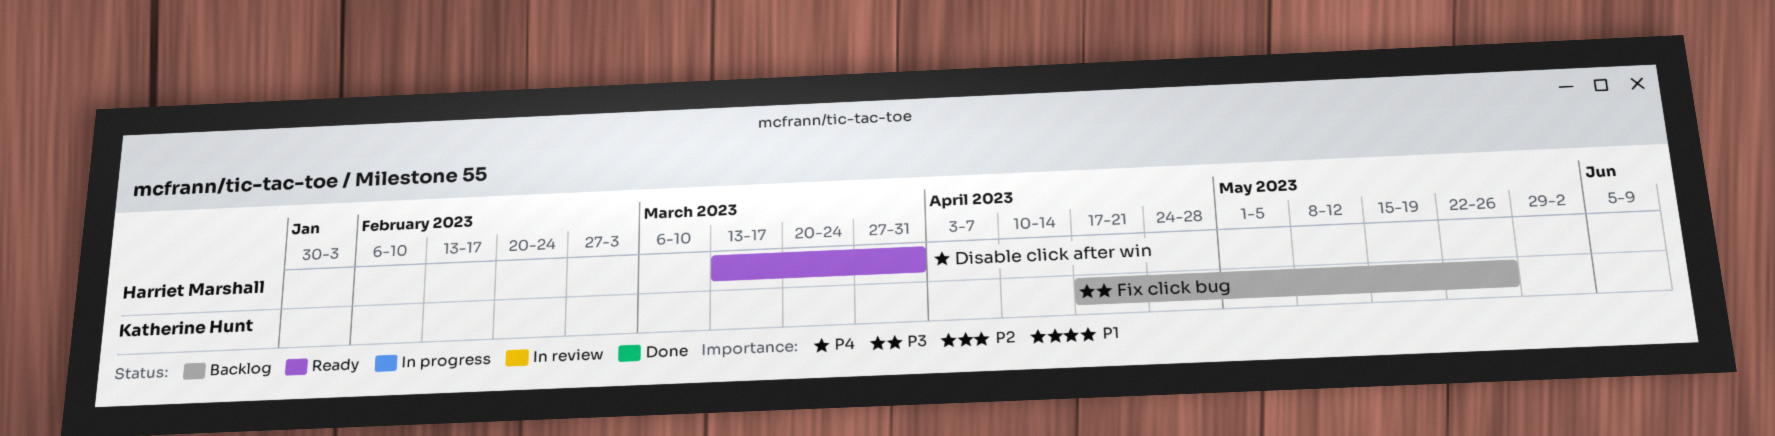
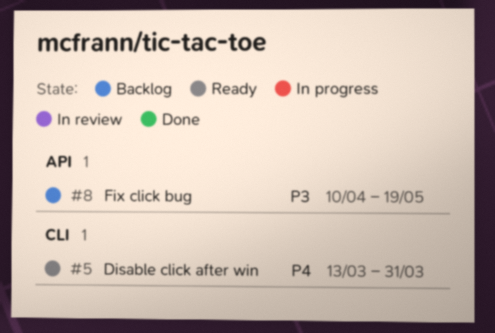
Fix click bug, start: Apr 17 -> Apr 10
Fix click bug, due: May 26 -> May 19

